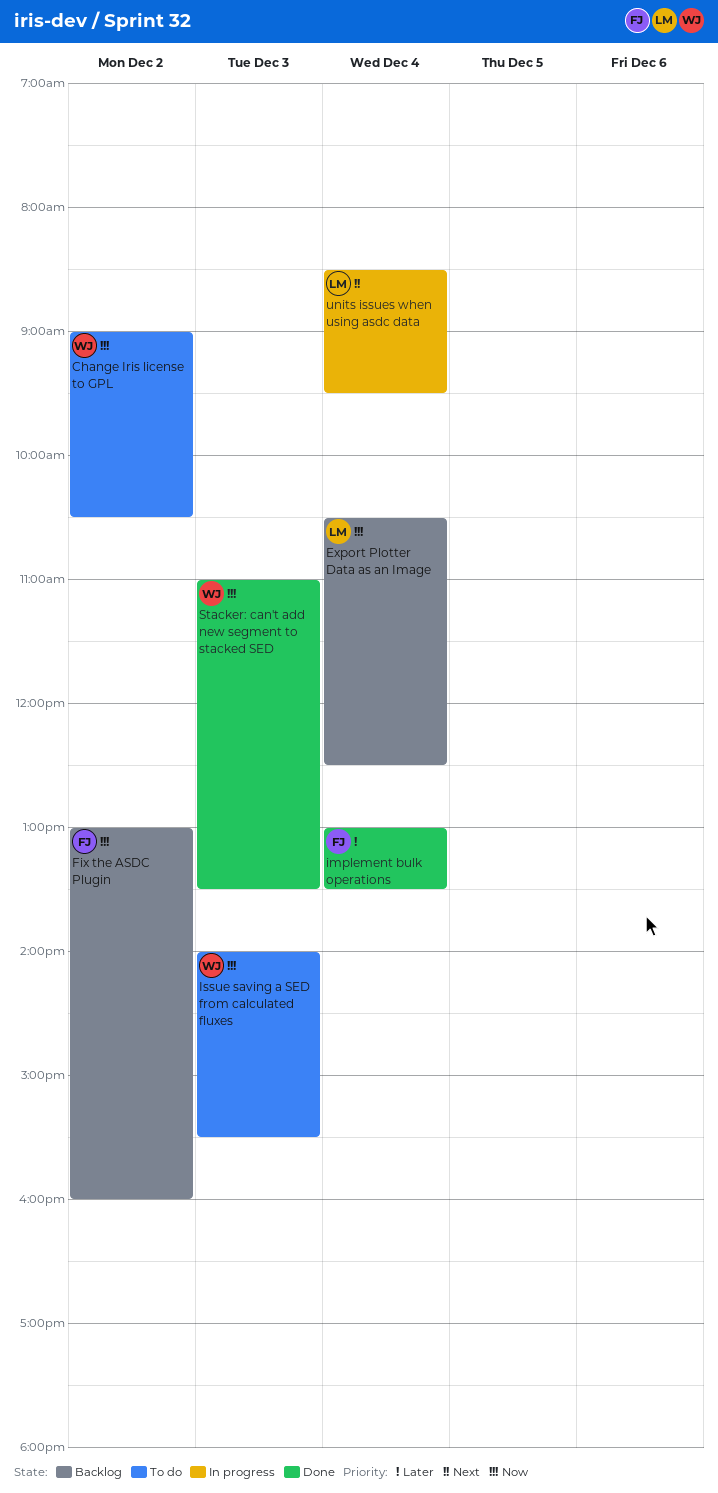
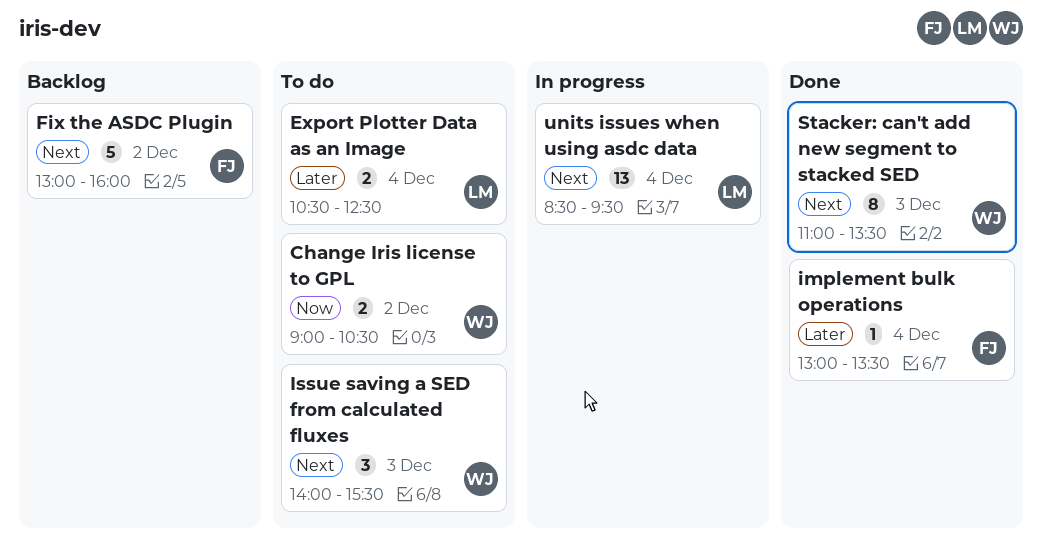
Export Plotter Data as an Image, status: Backlog -> To do
Export Plotter Data as an Image, priority: Now -> Later
Fix the ASDC Plugin, priority: Now -> Next
Issue saving a SED from calculated fluxes, priority: Now -> Next
Stacker: can't add new segment to stacked SED, priority: Now -> Next

